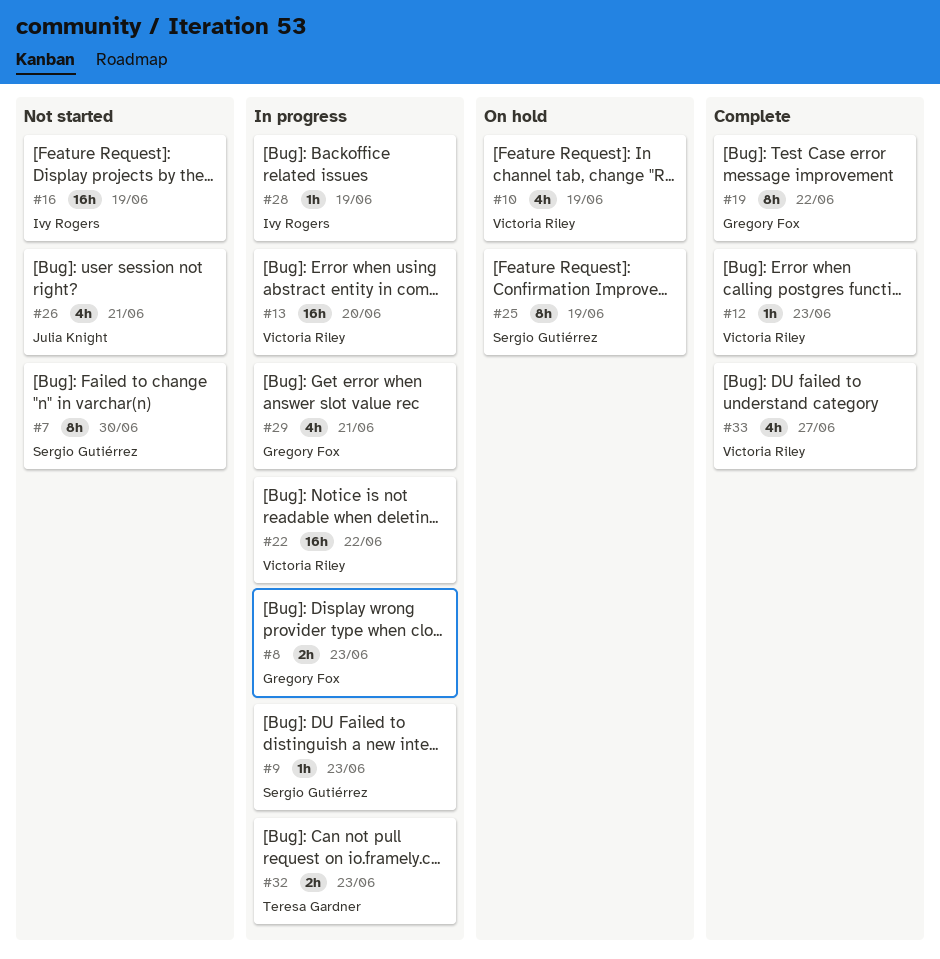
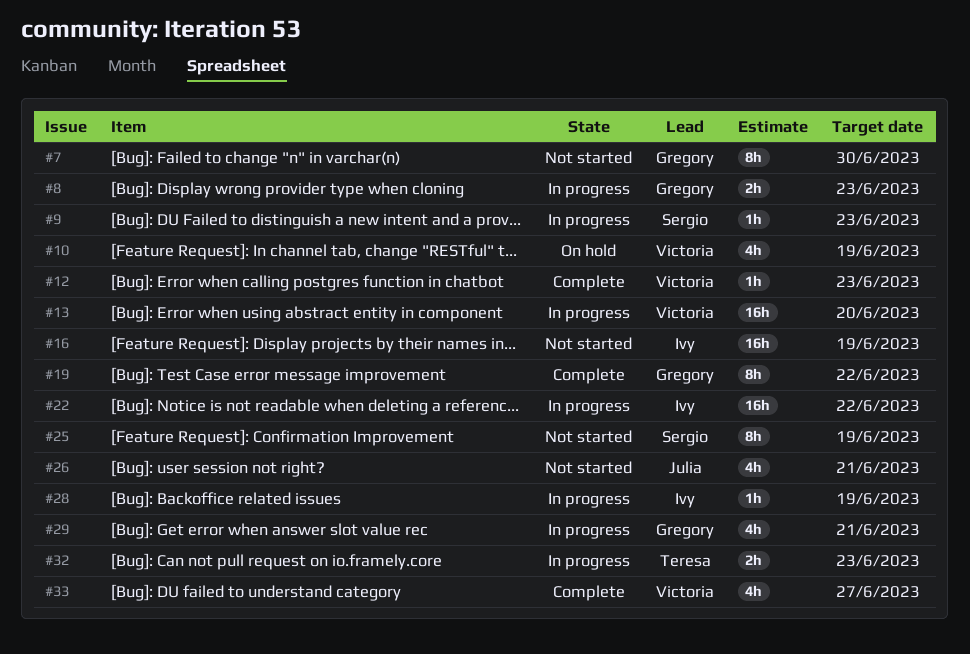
#7, owner: Sergio Gutiérrez -> Gregory Fox
#22, owner: Victoria Riley -> Ivy Rogers
#25, status: On hold -> Not started

